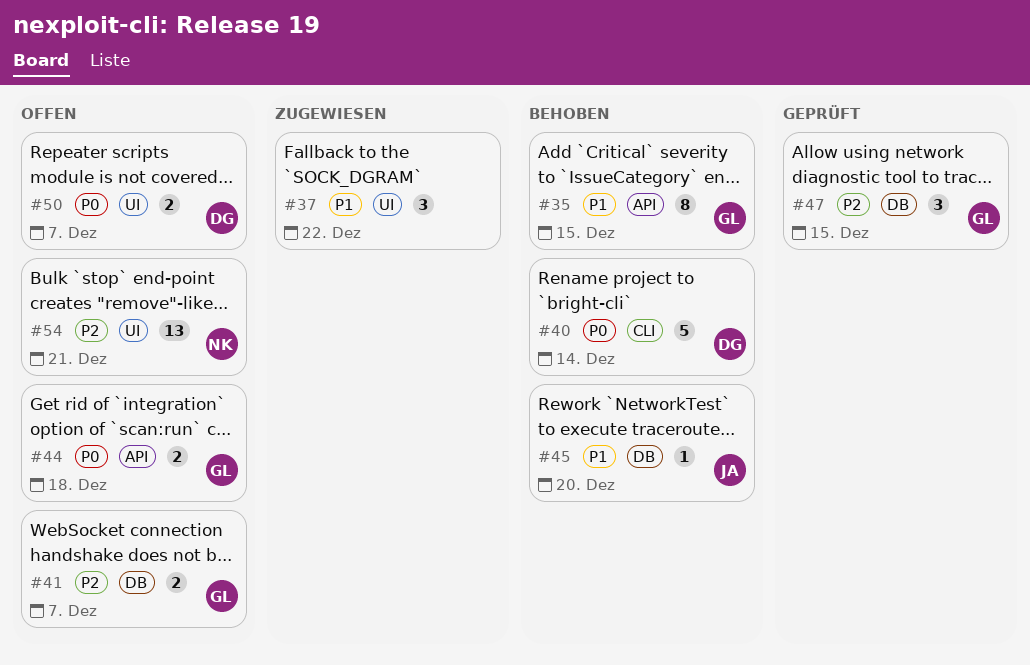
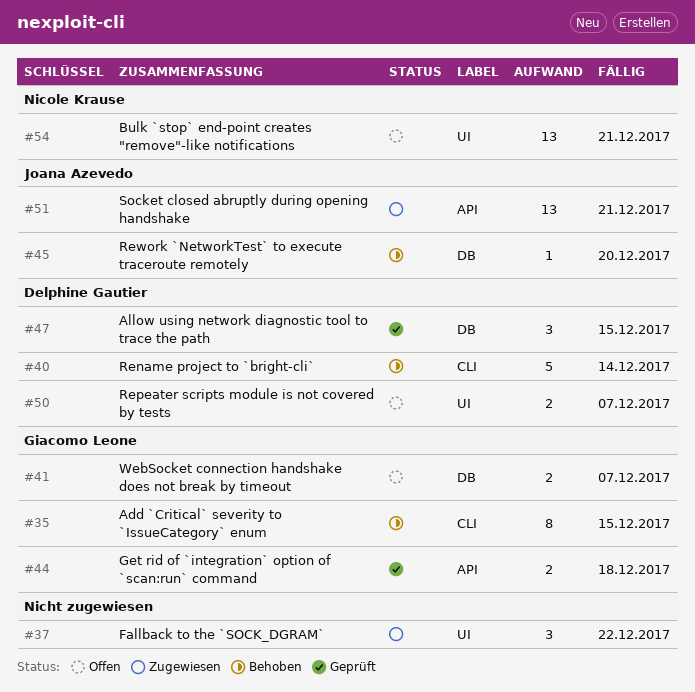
#35, label: API -> CLI
#44, status: Offen -> Geprüft
#47, owner: Giacomo Leone -> Delphine Gautier
#51: none -> present

